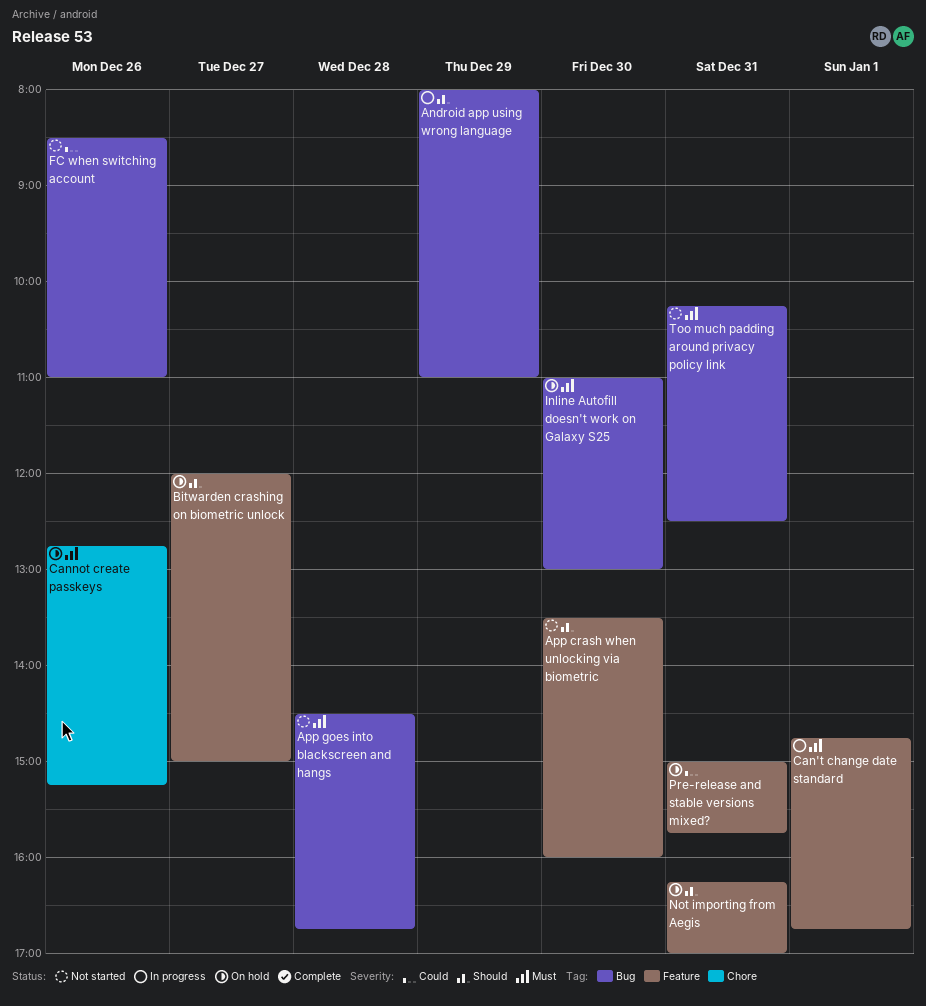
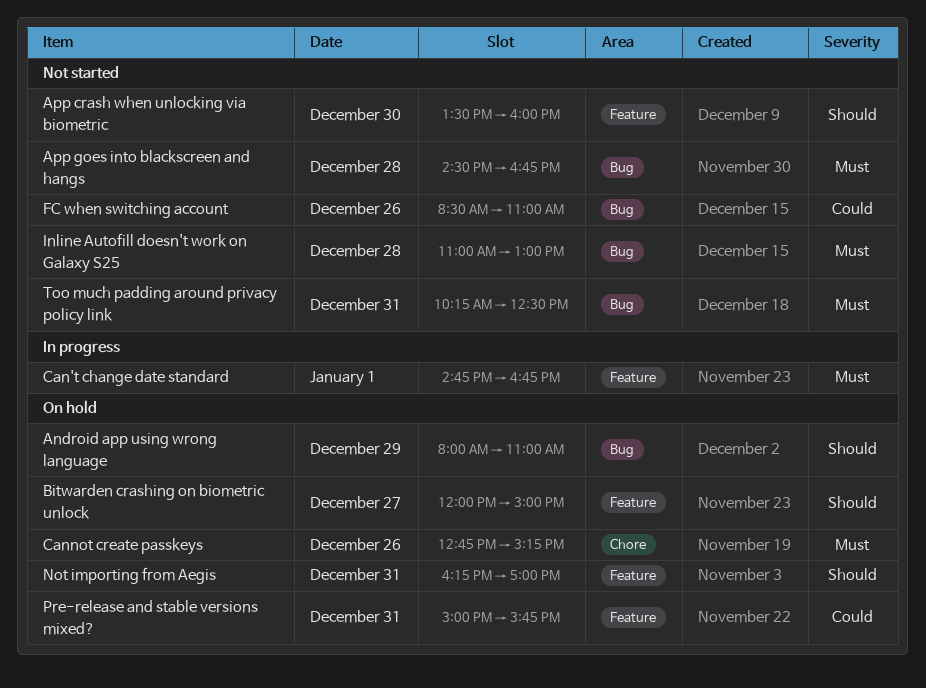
Android app using wrong language, status: In progress -> On hold
Inline Autofill doesn't work on Galaxy S25, status: On hold -> Not started
Inline Autofill doesn't work on Galaxy S25, day: Dec 30 -> Dec 28

